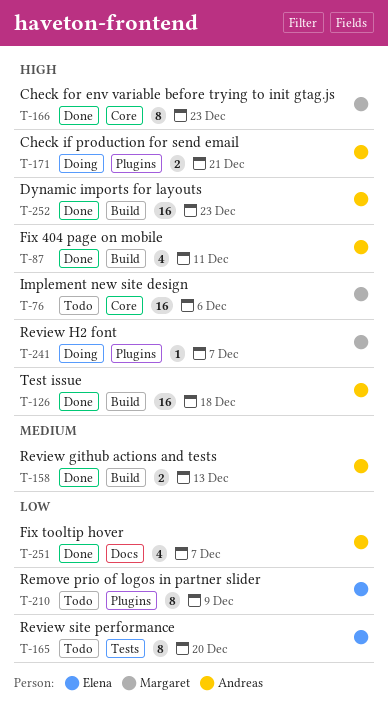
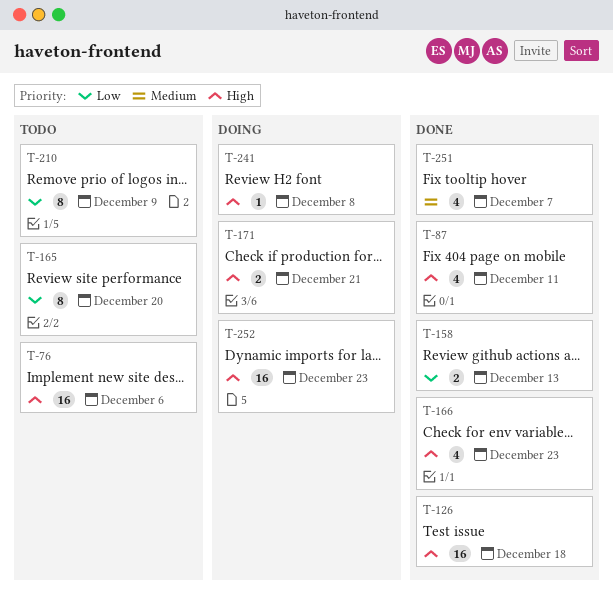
T-158, priority: Medium -> Low
T-166, estimate: 8 -> 4
T-241, due: Dec 7 -> Dec 8
T-251, priority: Low -> Medium
T-252, status: Done -> Doing

